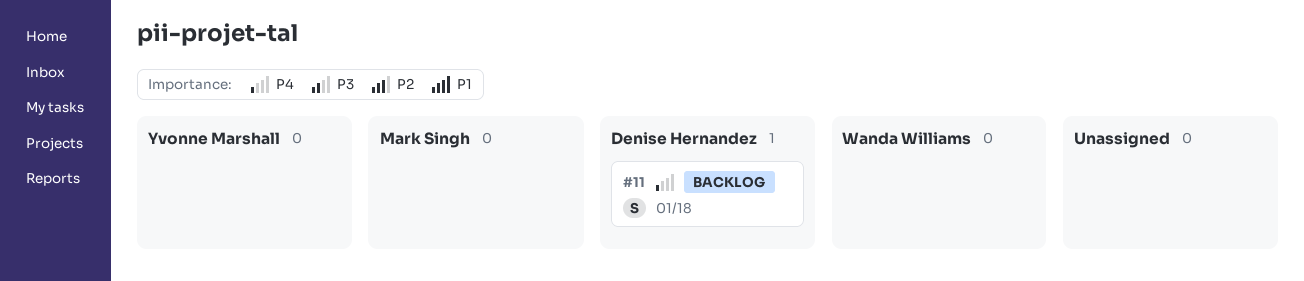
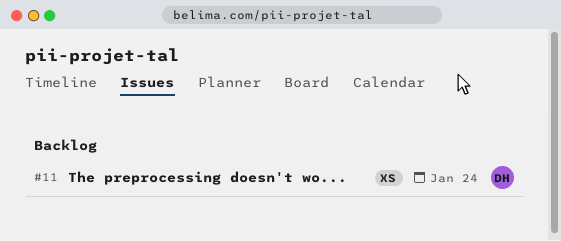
#11, estimate: S -> XS
#11, due: Jan 18 -> Jan 24

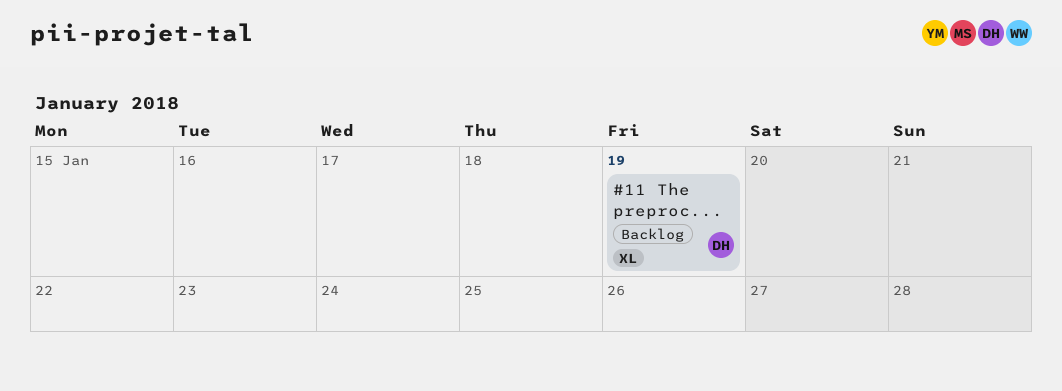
#11, estimate: XS -> XL
#11, due: Jan 24 -> Jan 19

